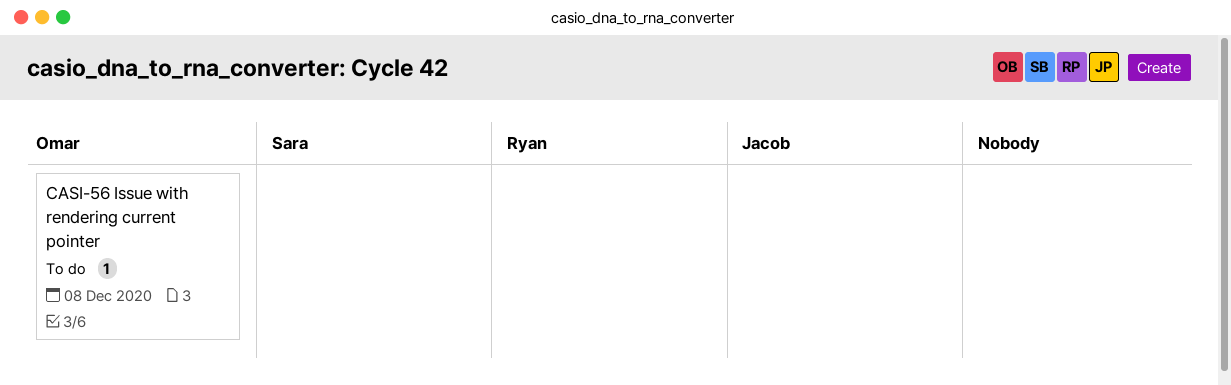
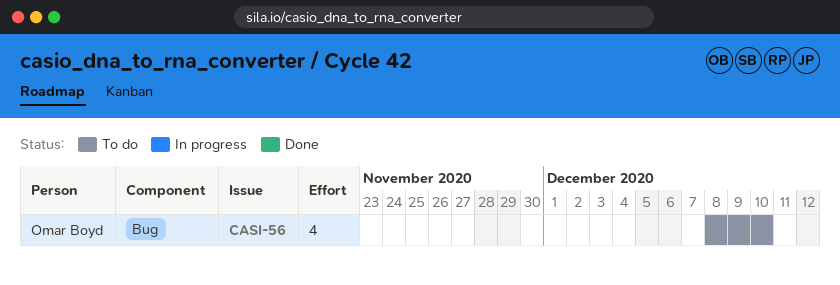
CASI-56, estimate: 1 -> 4
CASI-56, due: Dec 8 -> Dec 10

